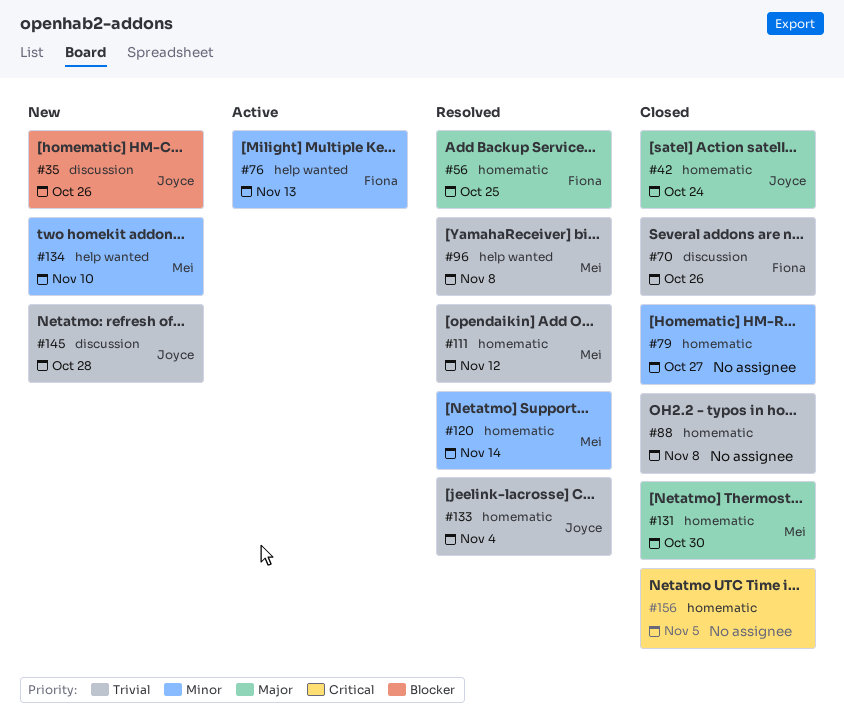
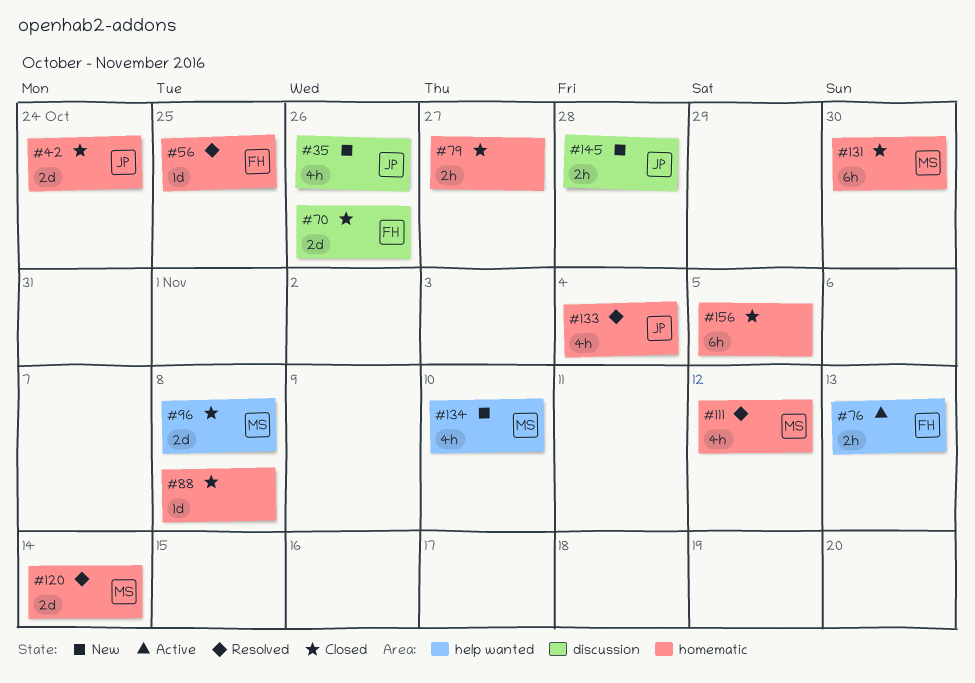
#96, status: Resolved -> Closed

